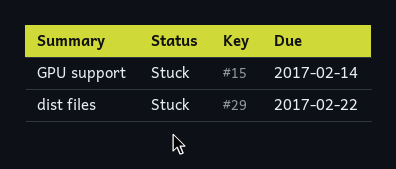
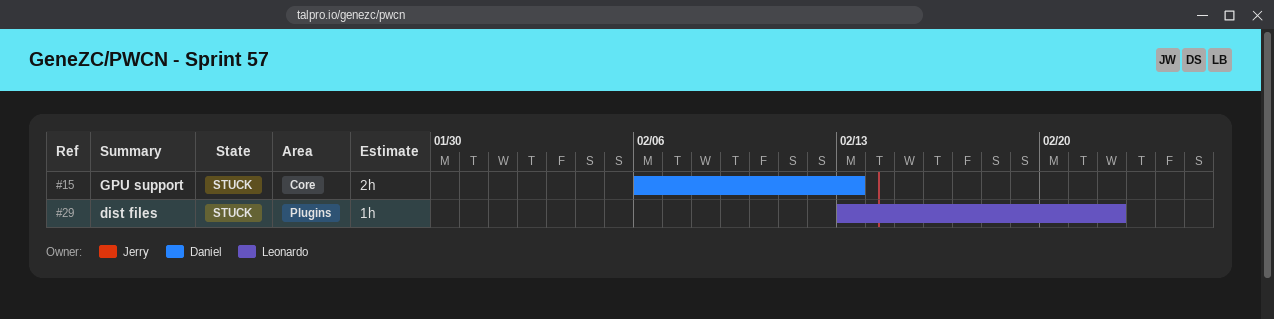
#15, due: Feb 14 -> Feb 13

